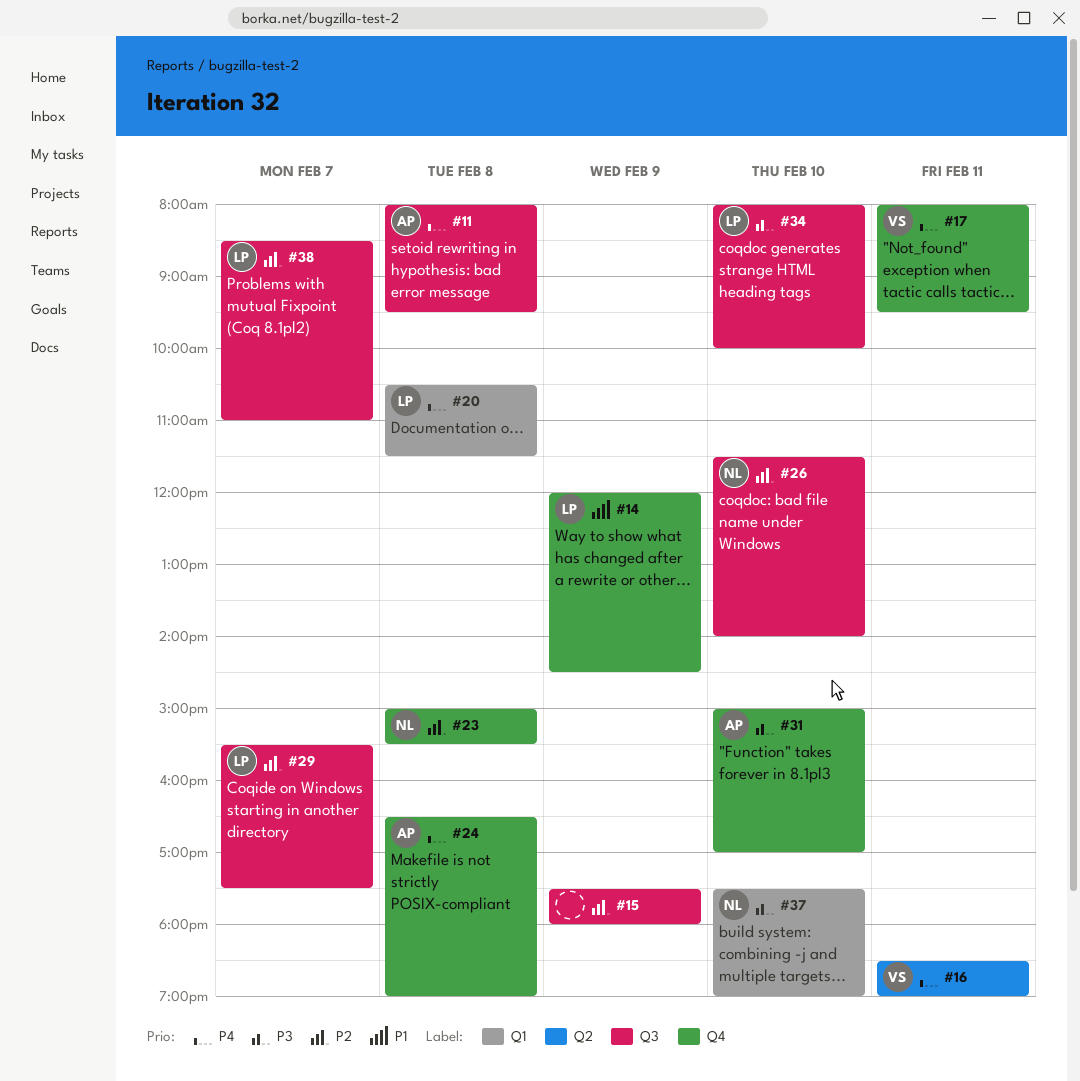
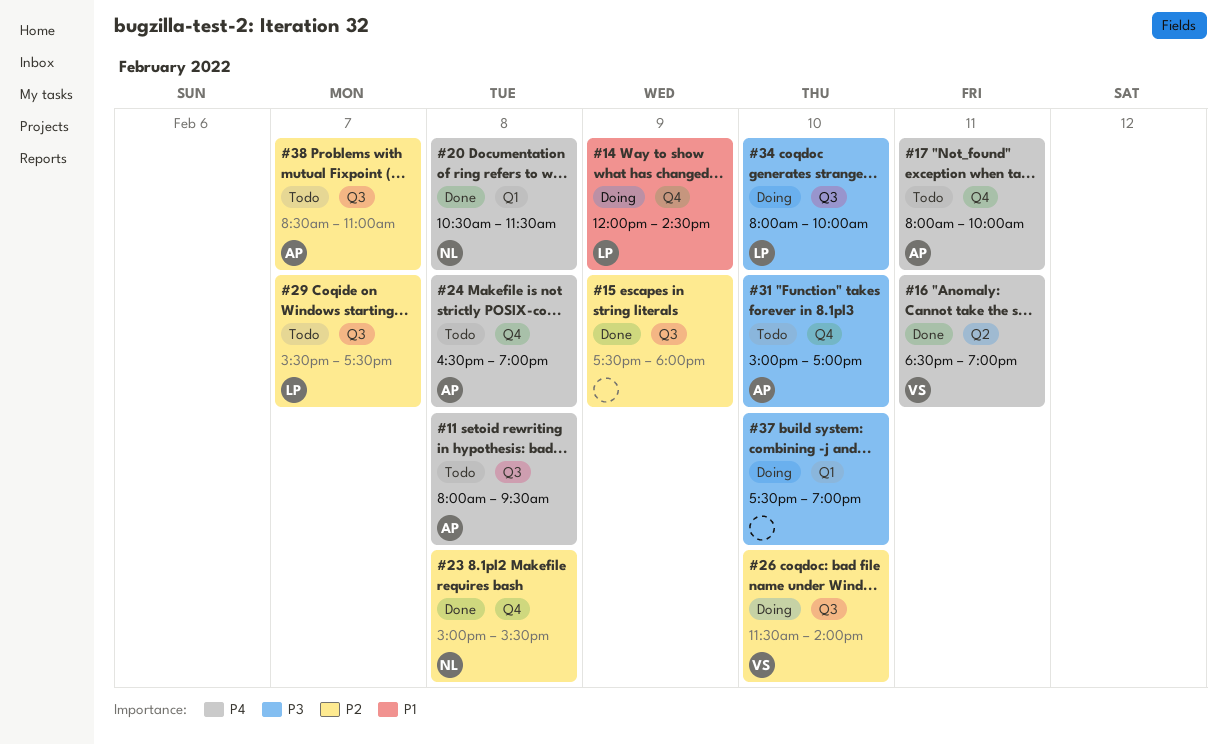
#17, owner: VS -> AP
#17, ends: 09:30 -> 10:00
#20, owner: LP -> NL
#26, owner: NL -> VS
#37, owner: NL -> none
#38, owner: LP -> AP

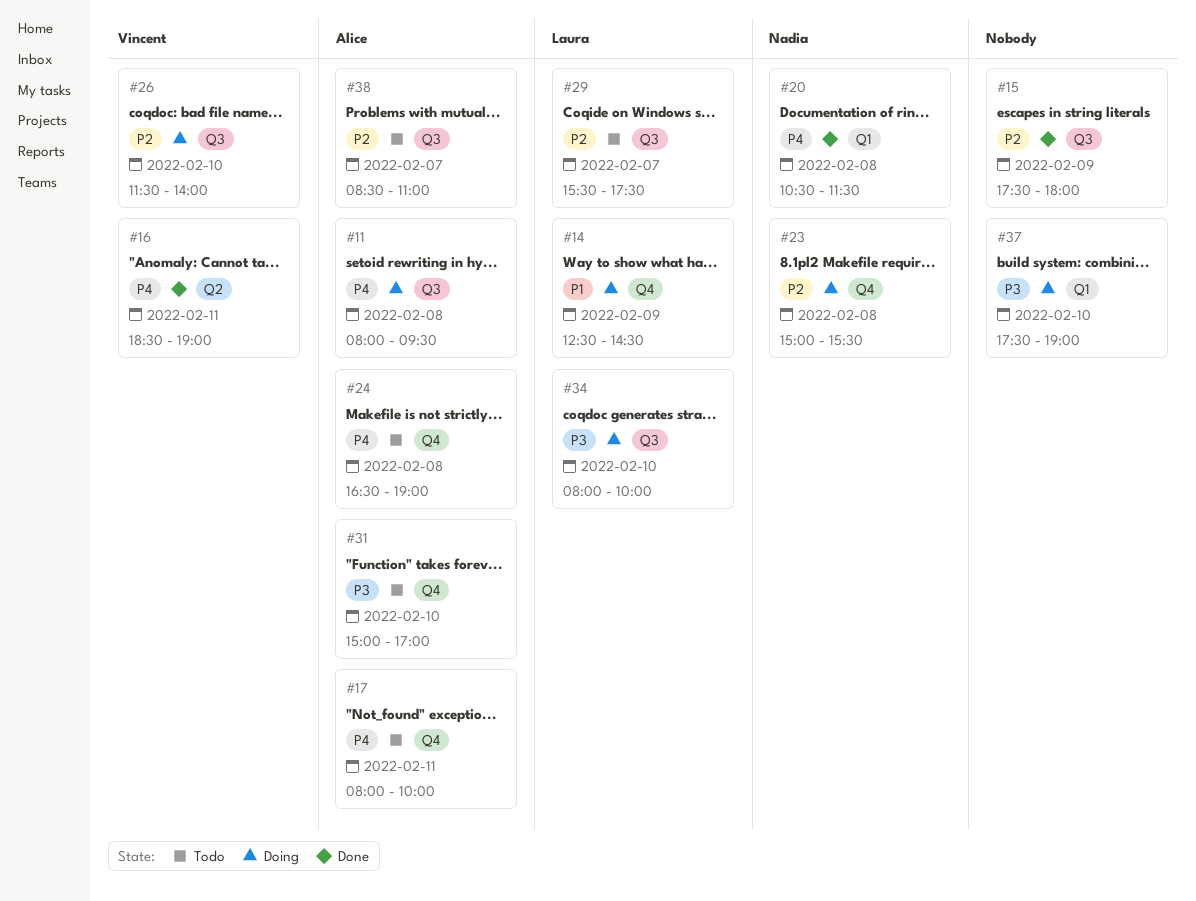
#11, status: Todo -> Doing
#14, begins: 12:00 -> 12:30
#23, status: Done -> Doing

